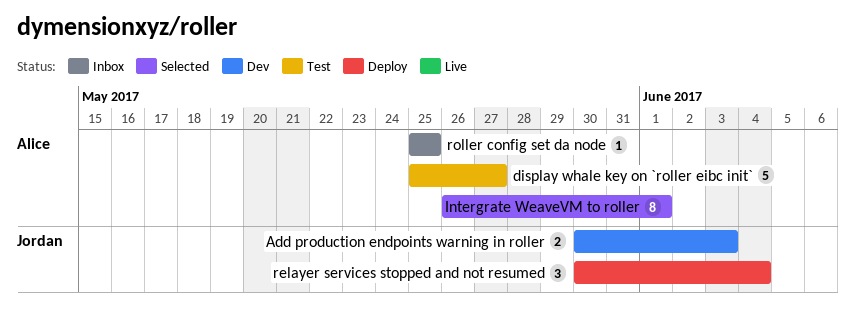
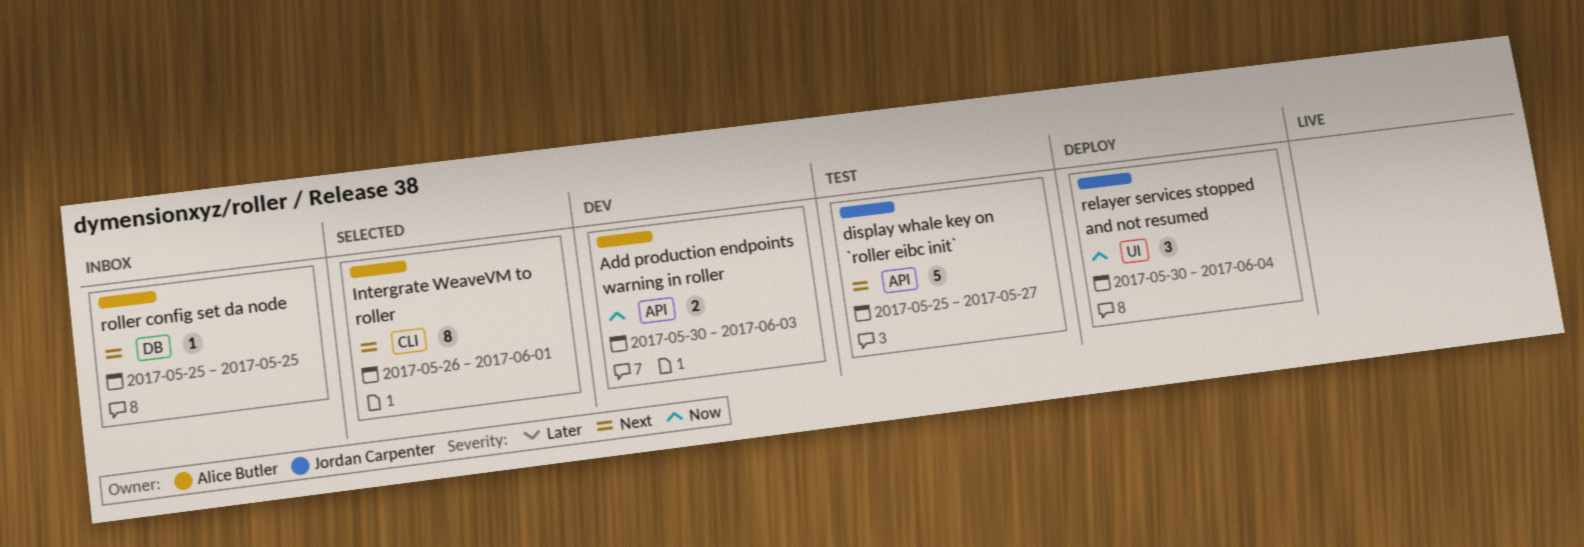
Add production endpoints warning in roller, owner: Jordan Carpenter -> Alice Butler
display whale key on `roller eibc init`, owner: Alice Butler -> Jordan Carpenter

